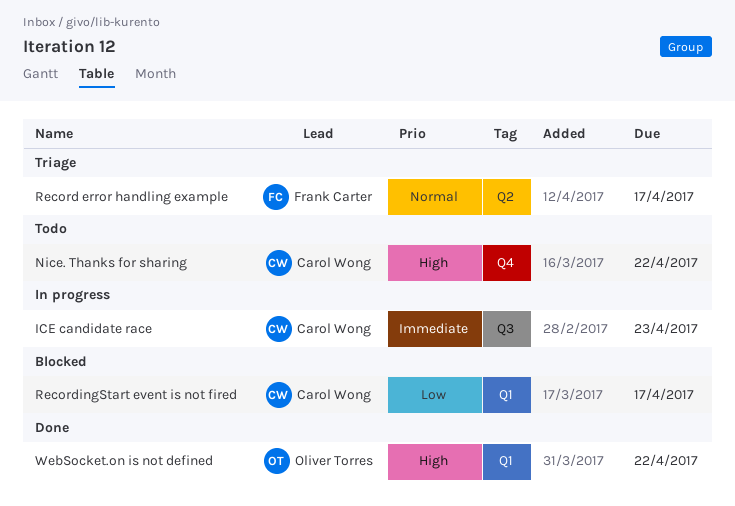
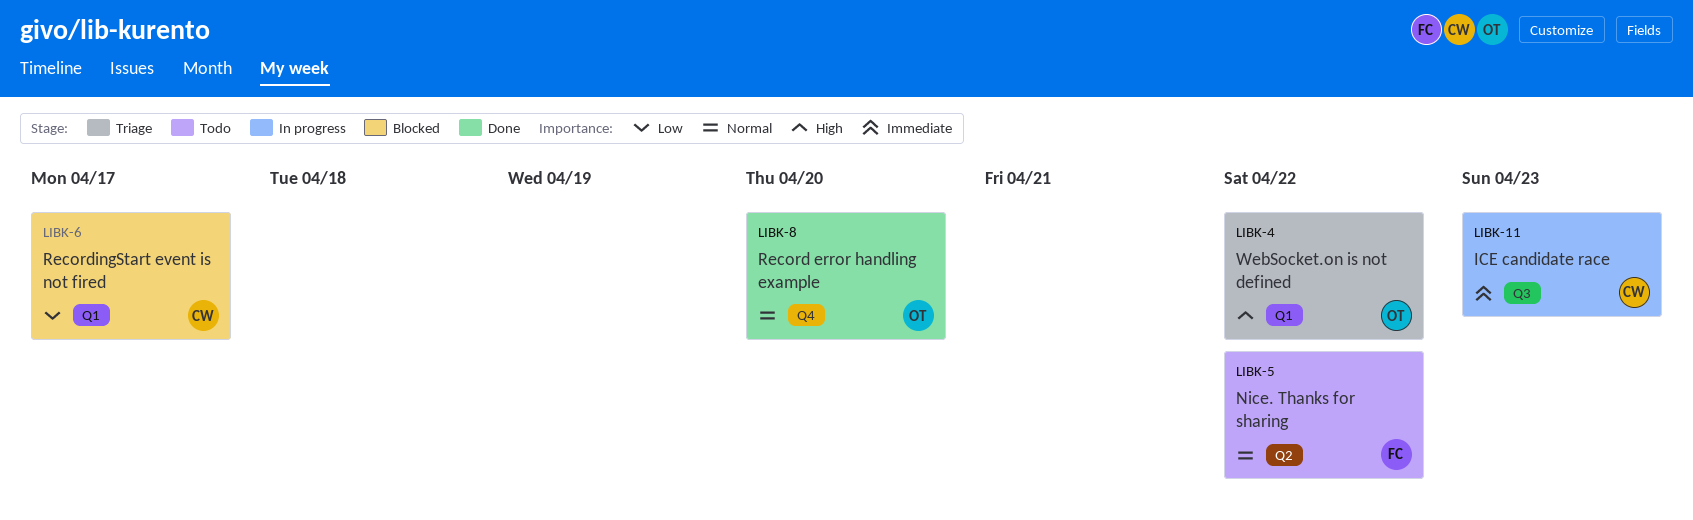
Nice. Thanks for sharing, owner: Carol Wong -> Frank Carter
Nice. Thanks for sharing, priority: High -> Normal
Nice. Thanks for sharing, label: Q4 -> Q2
Record error handling example, status: Triage -> Done
Record error handling example, owner: Frank Carter -> Oliver Torres
Record error handling example, label: Q2 -> Q4
Record error handling example, due: Apr 17 -> Apr 20
WebSocket.on is not defined, status: Done -> Triage

